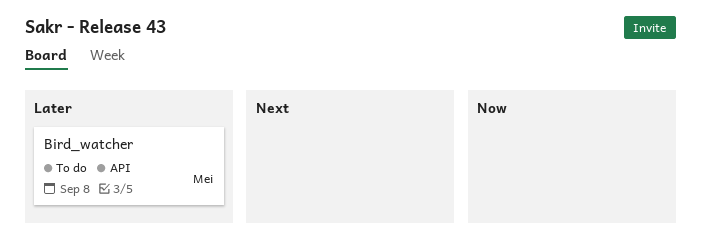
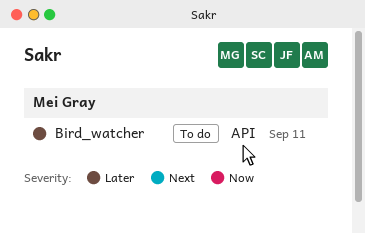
Bird_watcher, due: Sep 8 -> Sep 11

